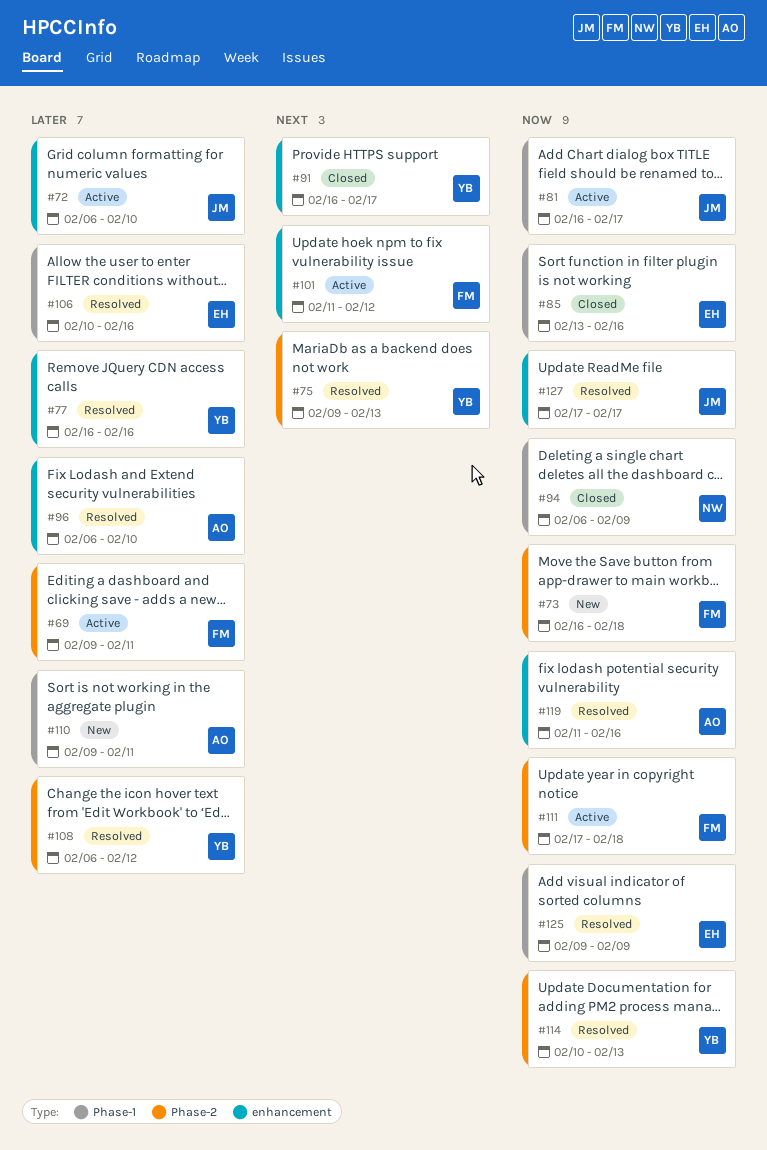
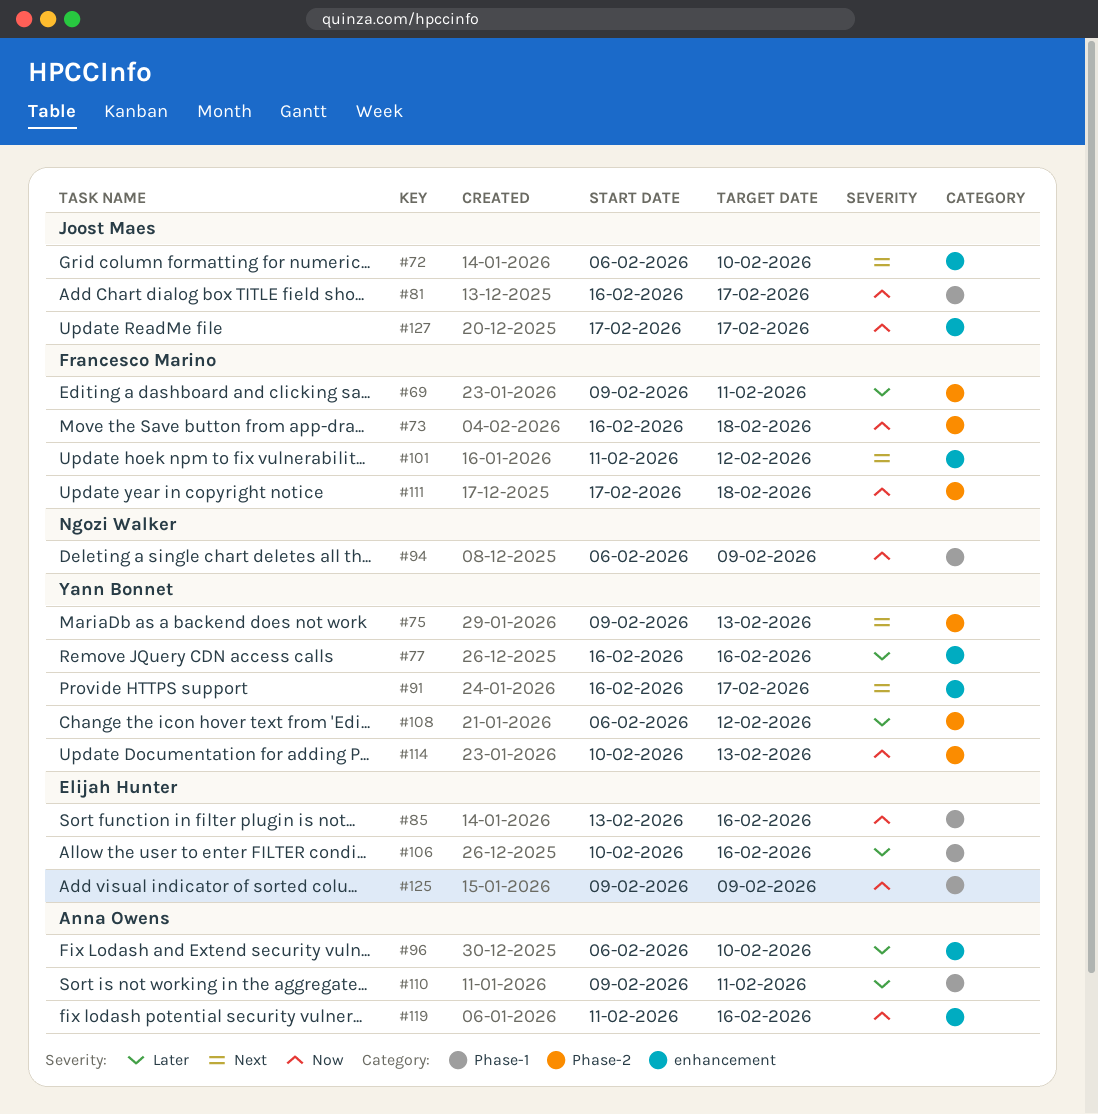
#72, priority: Later -> Next

